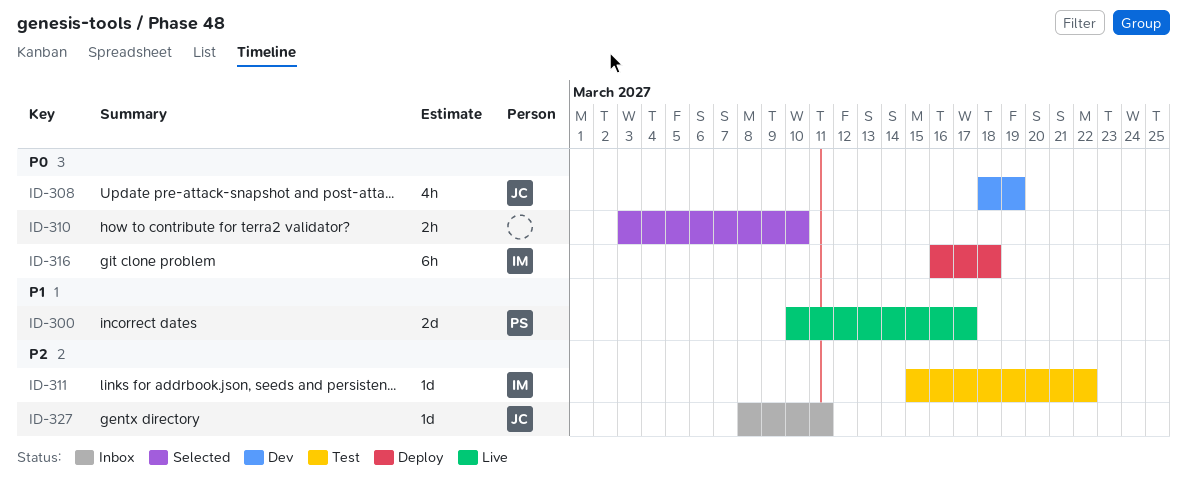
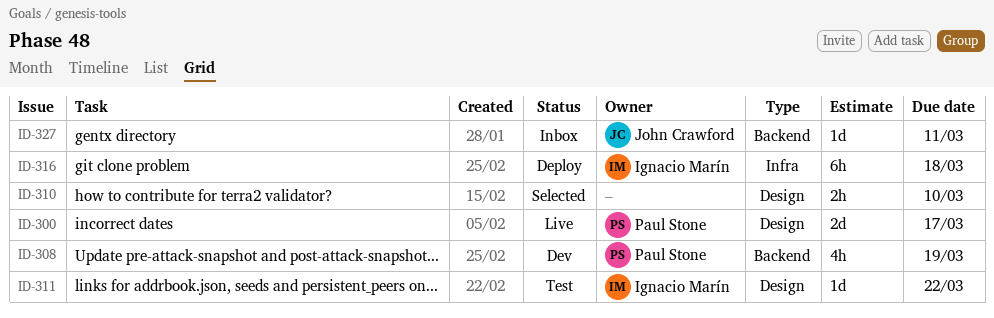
ID-308, owner: John Crawford -> Paul Stone

